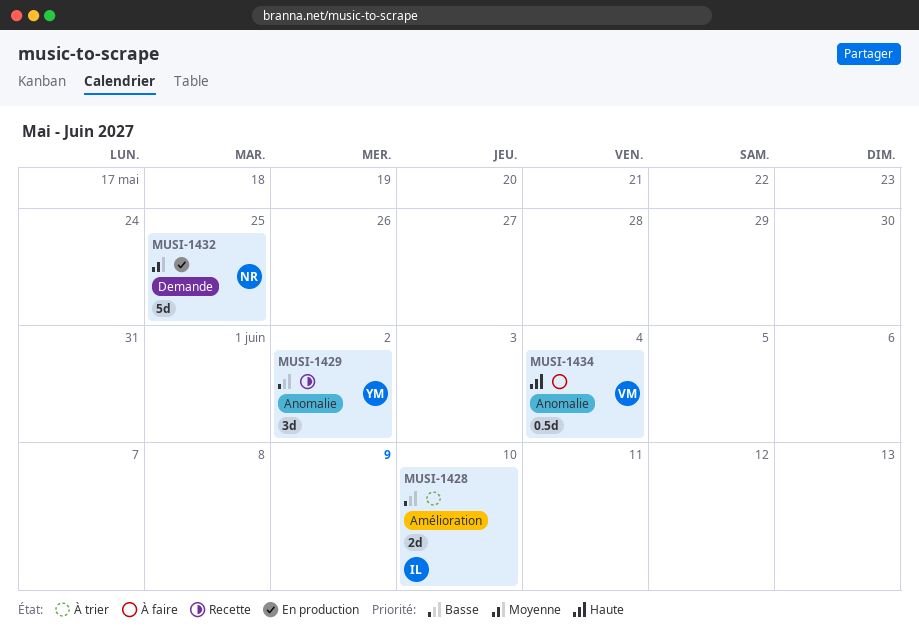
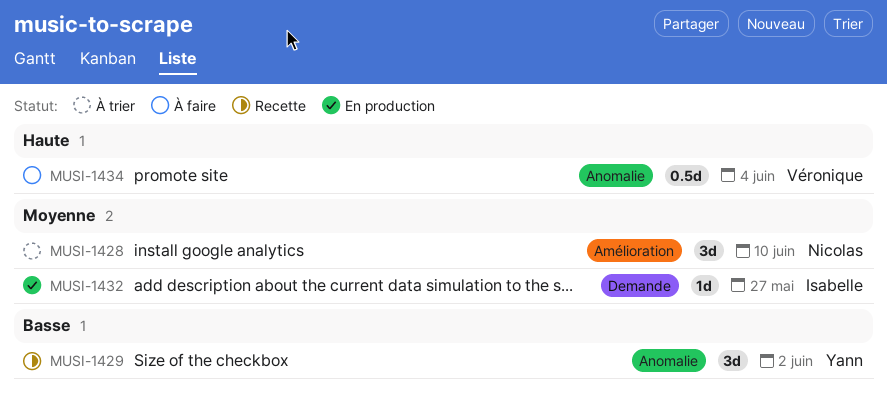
MUSI-1428, owner: Isabelle -> Nicolas
MUSI-1428, priority: Basse -> Moyenne
MUSI-1428, estimate: 2d -> 3d
MUSI-1432, owner: Nicolas -> Isabelle
MUSI-1432, estimate: 5d -> 1d
MUSI-1432, due: May 25 -> May 27

